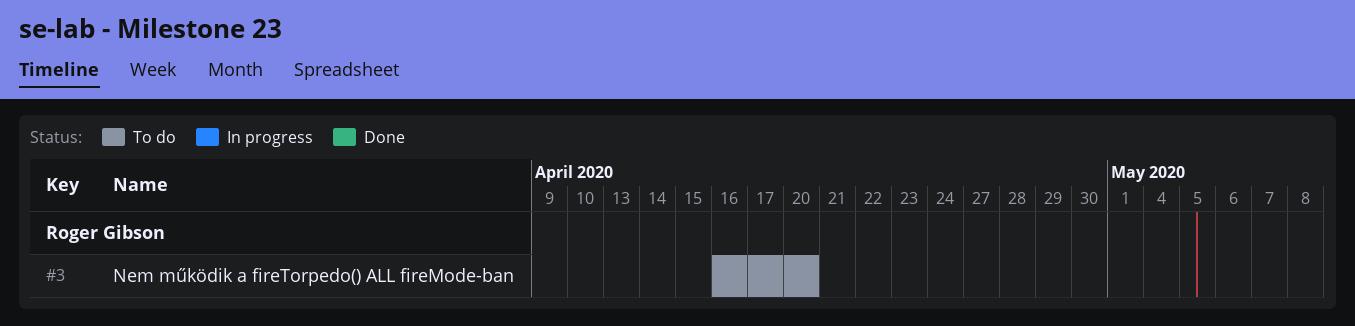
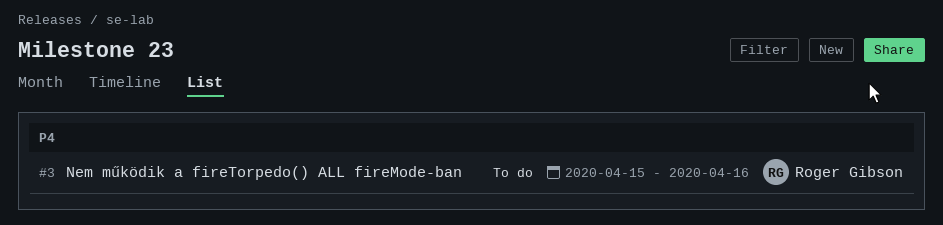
#3, start: Apr 16 -> Apr 15
#3, due: Apr 20 -> Apr 16

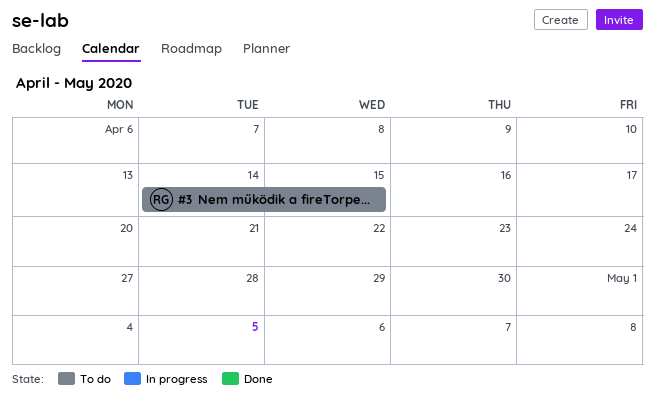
#3, start: Apr 15 -> Apr 14
#3, due: Apr 16 -> Apr 15

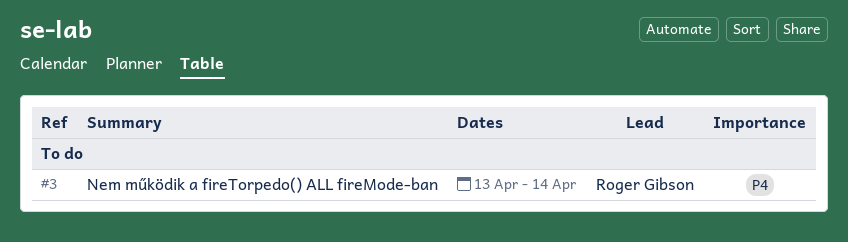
#3, start: Apr 14 -> Apr 13
#3, due: Apr 15 -> Apr 14

